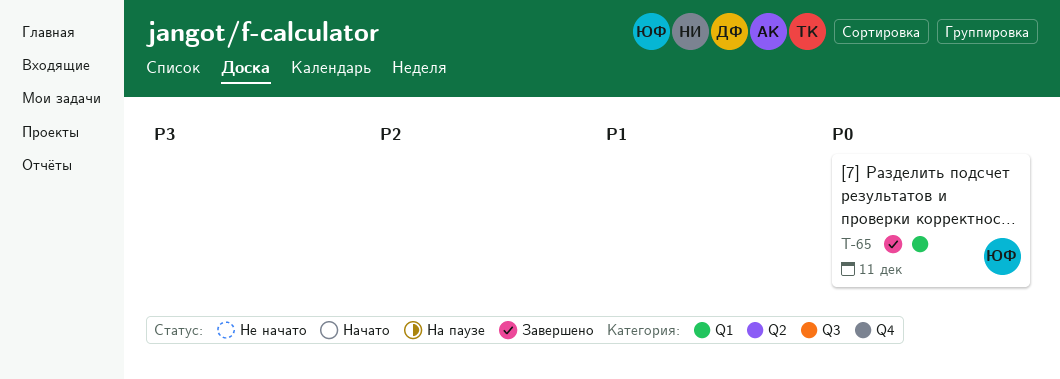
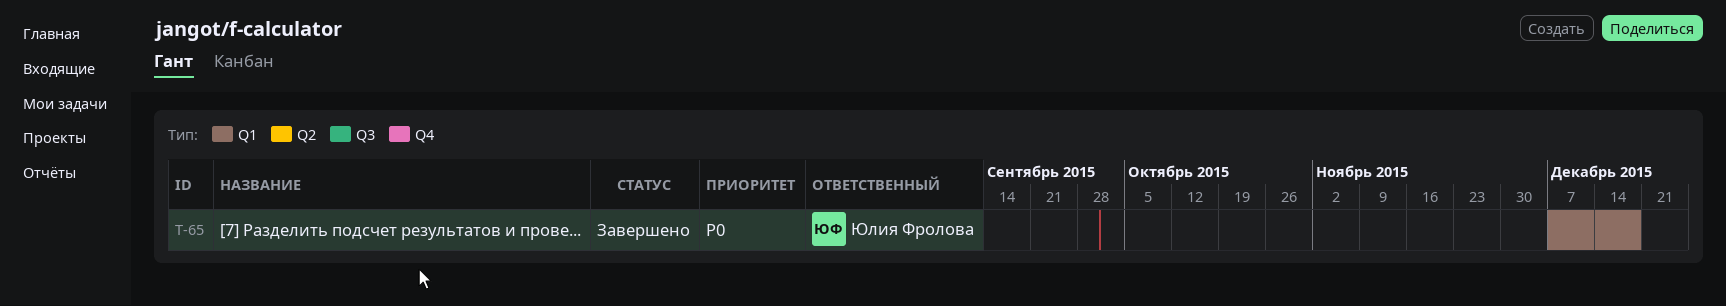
T-65, due: Dec 11 -> Dec 18

